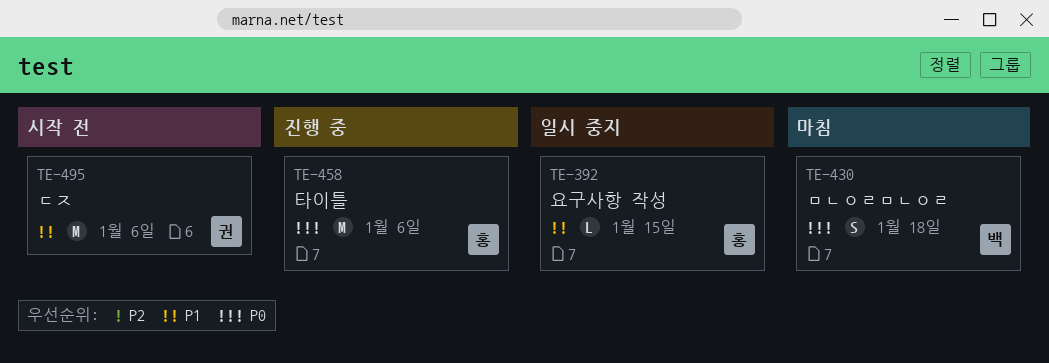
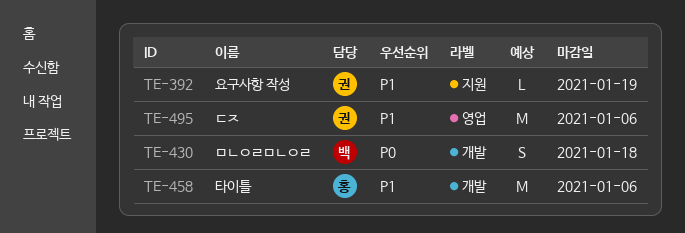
TE-392, owner: 홍 -> 권
TE-392, due: Jan 15 -> Jan 19
TE-458, priority: P0 -> P1

